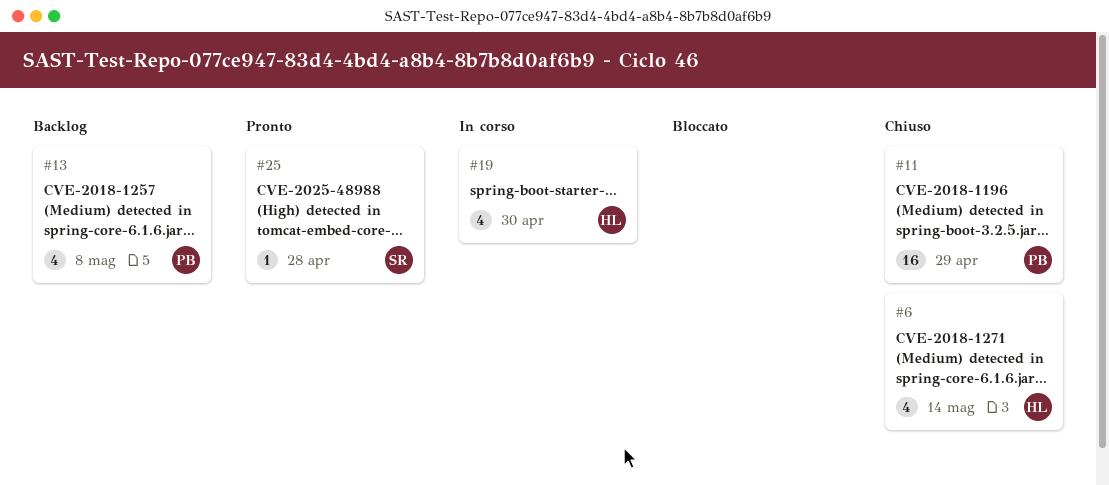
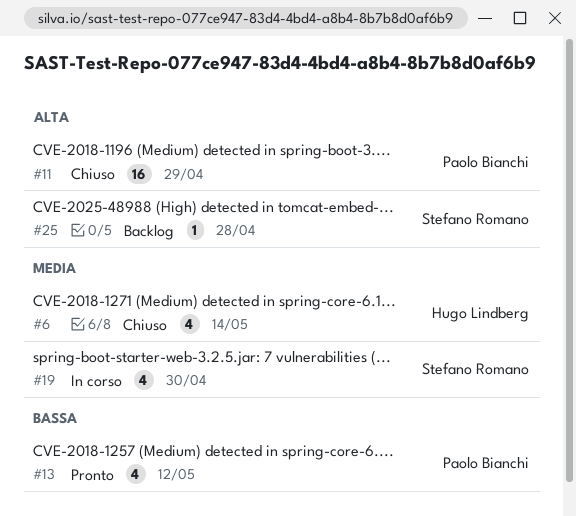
#13, status: Backlog -> Pronto
#13, due: May 8 -> May 12
#19, owner: Hugo Lindberg -> Stefano Romano
#25, status: Pronto -> Backlog

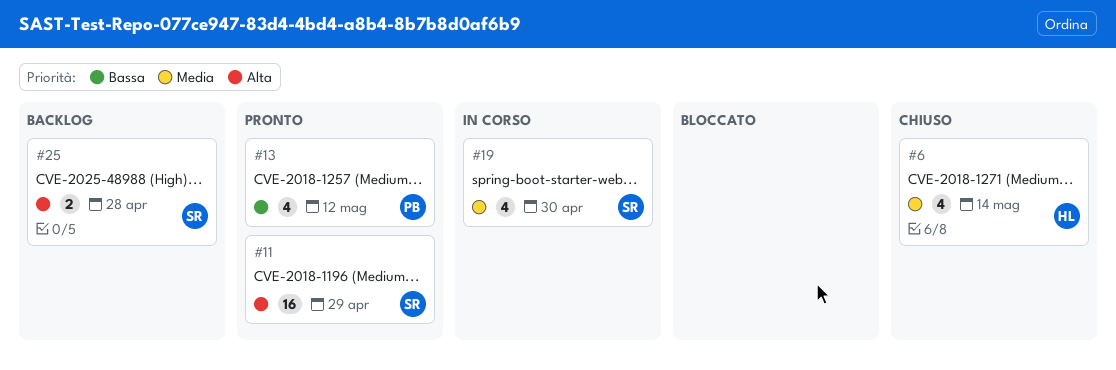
#11, status: Chiuso -> Pronto
#11, owner: Paolo Bianchi -> Stefano Romano
#25, estimate: 1 -> 2

